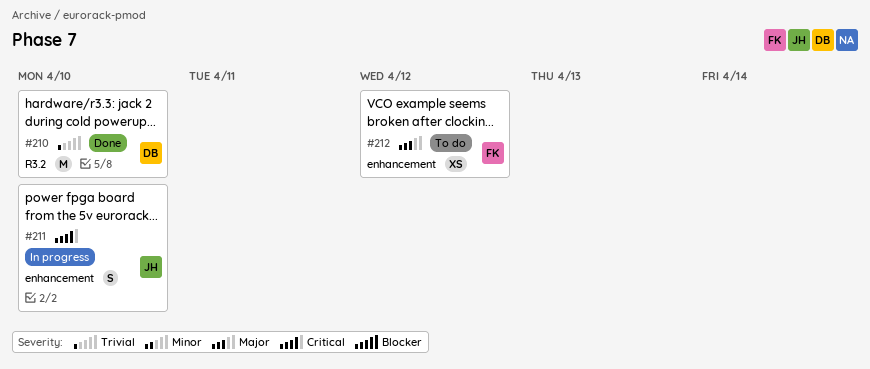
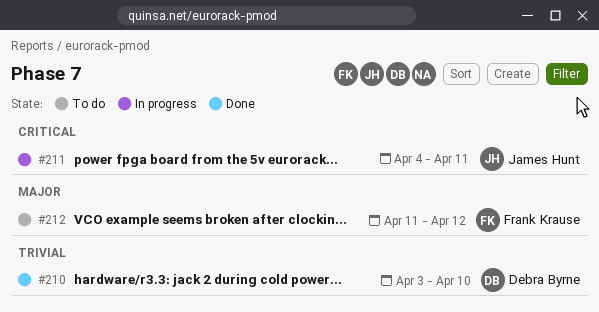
#211, due: Apr 10 -> Apr 11

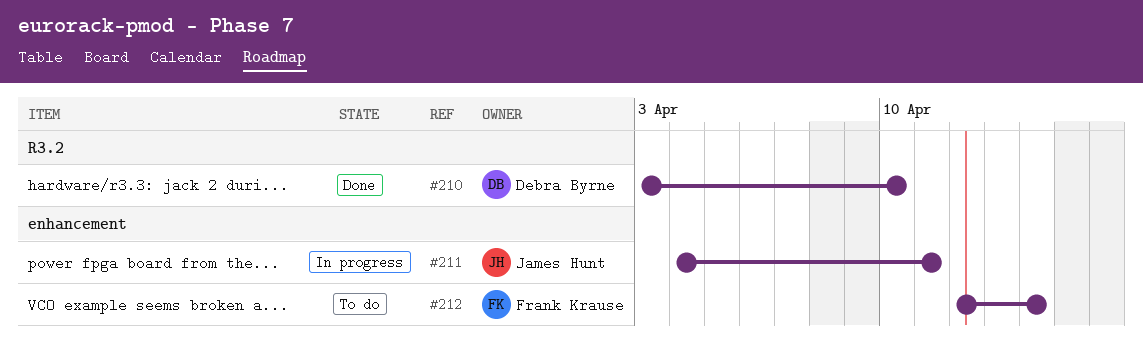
#212, start: Apr 11 -> Apr 12
#212, due: Apr 12 -> Apr 14

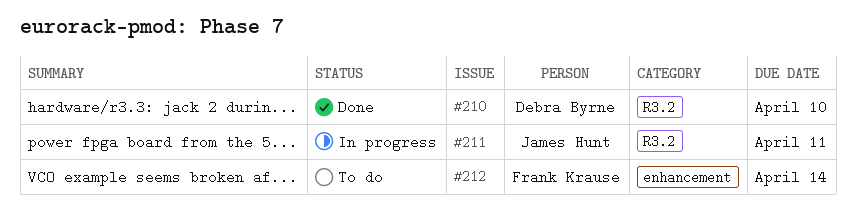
#211, label: enhancement -> R3.2

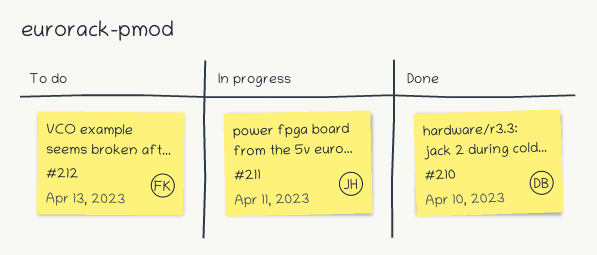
#212, due: Apr 14 -> Apr 13

